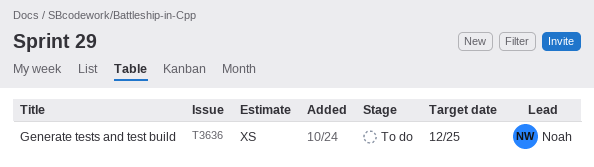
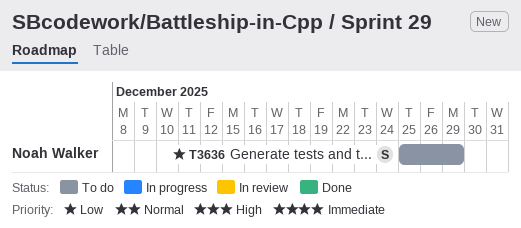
T3636, estimate: XS -> S
T3636, due: Dec 25 -> Dec 29

